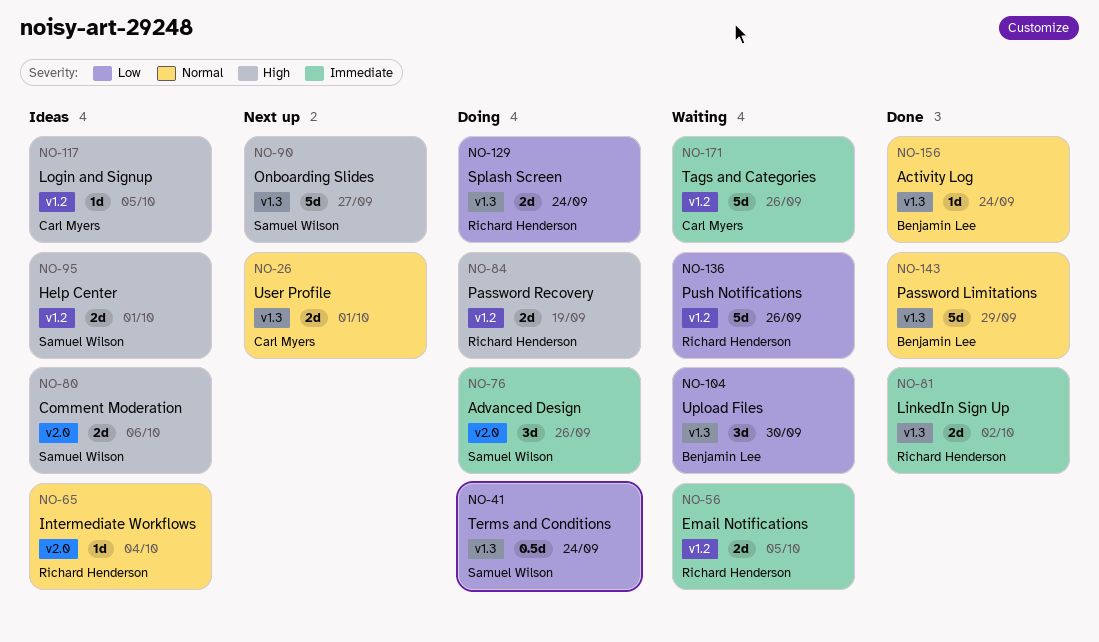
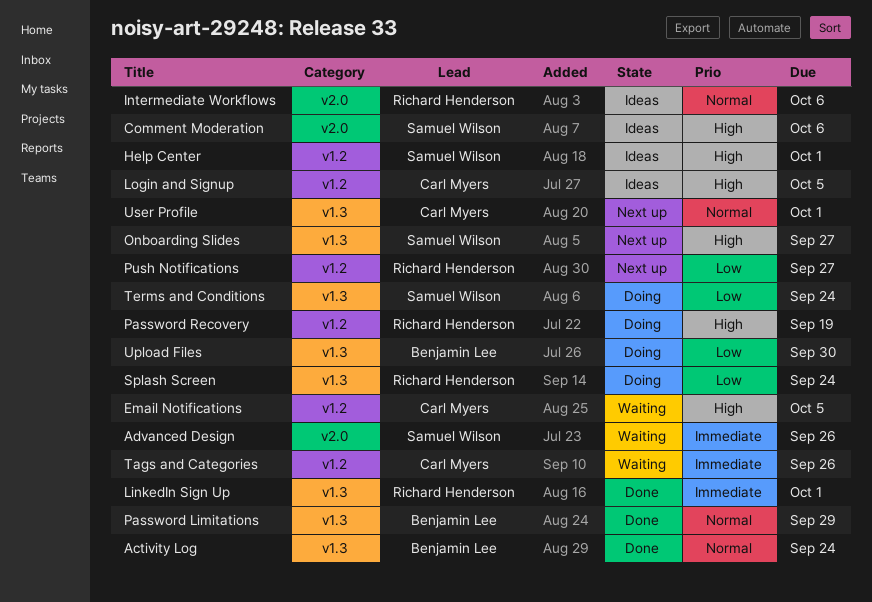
Advanced Design, status: Doing -> Waiting
Email Notifications, owner: Richard Henderson -> Carl Myers
Email Notifications, priority: Immediate -> High
Intermediate Workflows, due: Oct 4 -> Oct 6
LinkedIn Sign Up, due: Oct 2 -> Oct 1
Push Notifications, status: Waiting -> Next up
Push Notifications, due: Sep 26 -> Sep 27
Upload Files, status: Waiting -> Doing

